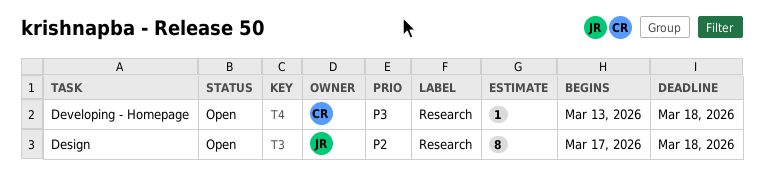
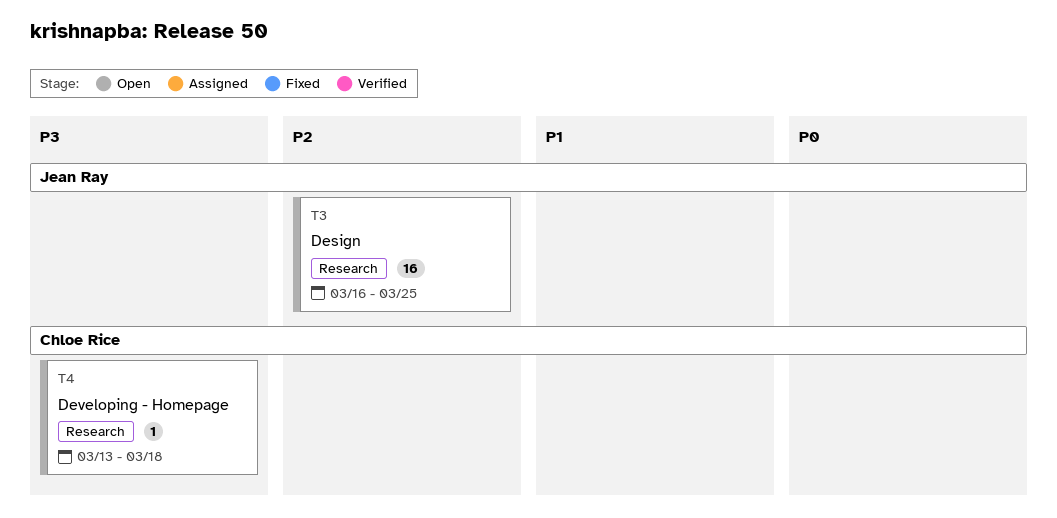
T3, estimate: 8 -> 16
T3, start: Mar 17 -> Mar 16
T3, due: Mar 18 -> Mar 25

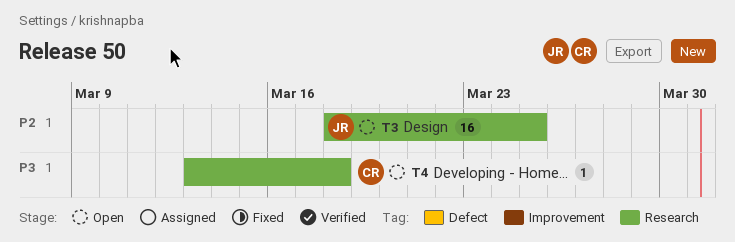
T3, start: Mar 16 -> Mar 18

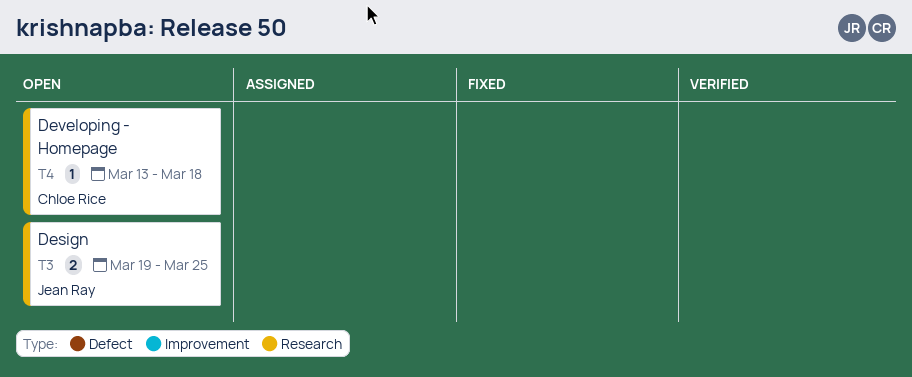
T3, estimate: 16 -> 2
T3, start: Mar 18 -> Mar 19

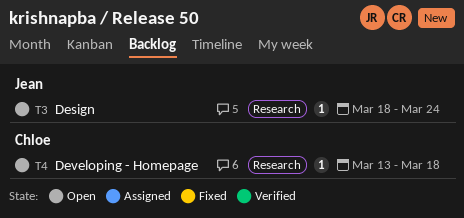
T3, estimate: 2 -> 1
T3, start: Mar 19 -> Mar 18
T3, due: Mar 25 -> Mar 24

